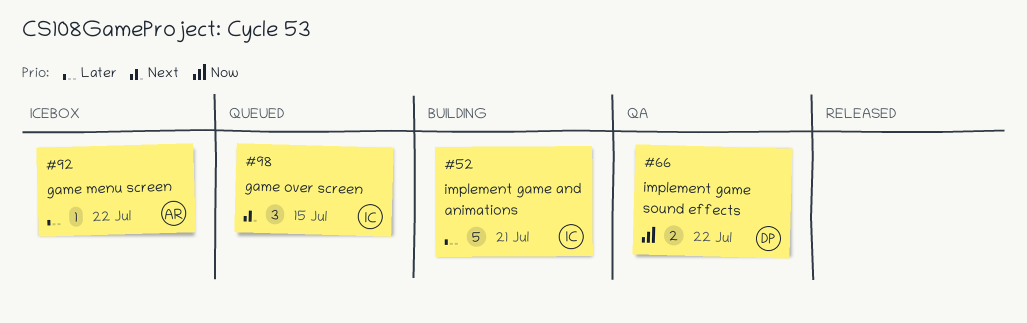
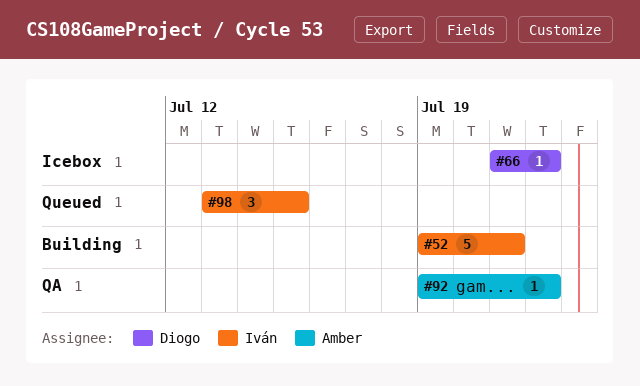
#66, status: QA -> Icebox
#66, estimate: 2 -> 1
#92, status: Icebox -> QA

